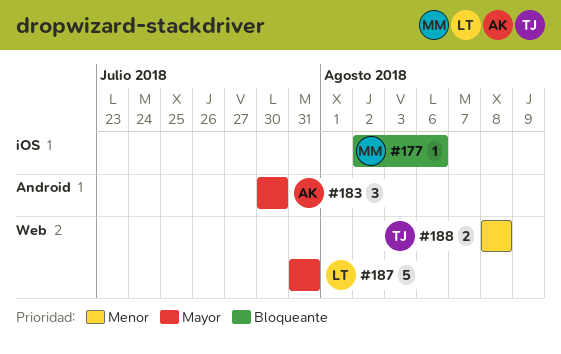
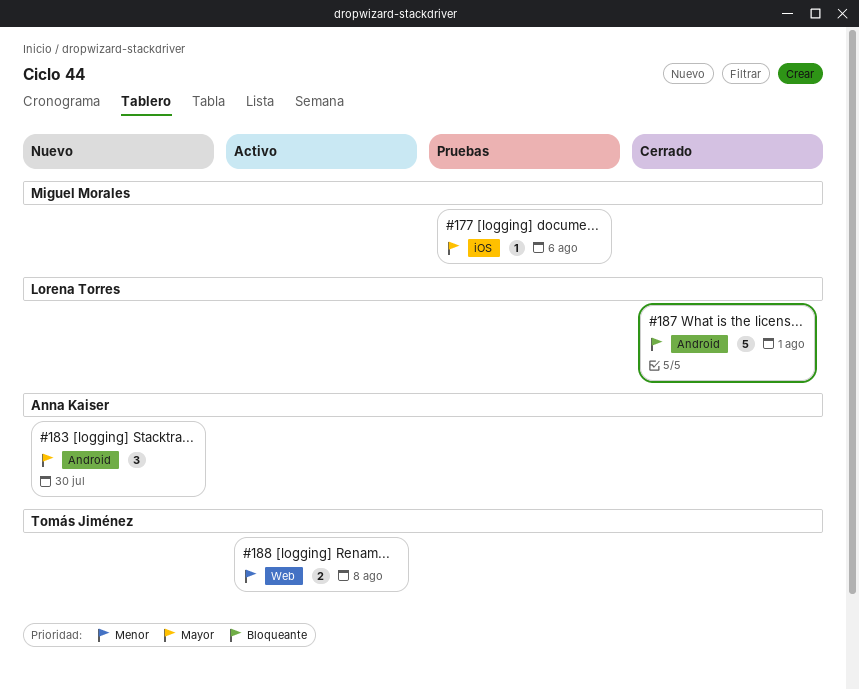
#177, priority: Bloqueante -> Mayor
#187, priority: Mayor -> Bloqueante
#187, label: Web -> Android
#187, due: Jul 31 -> Aug 1

